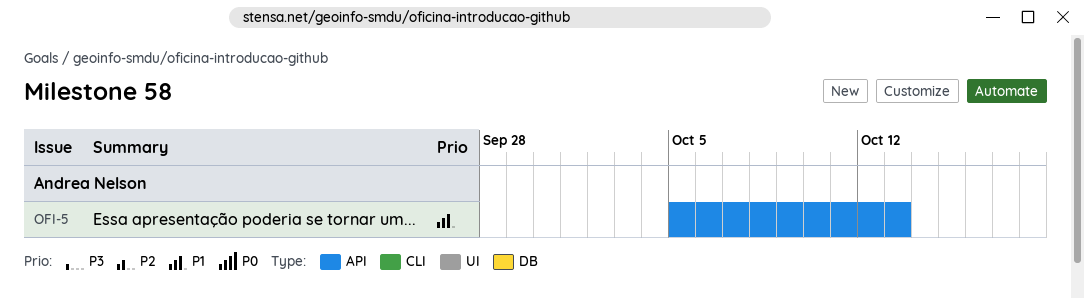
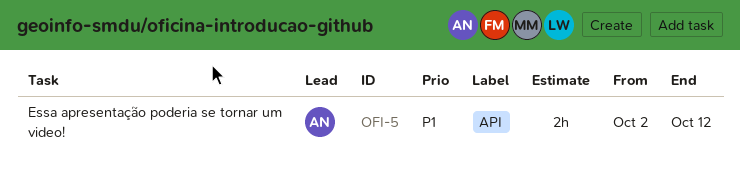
OFI-5, start: Oct 5 -> Oct 2
OFI-5, due: Oct 13 -> Oct 12

